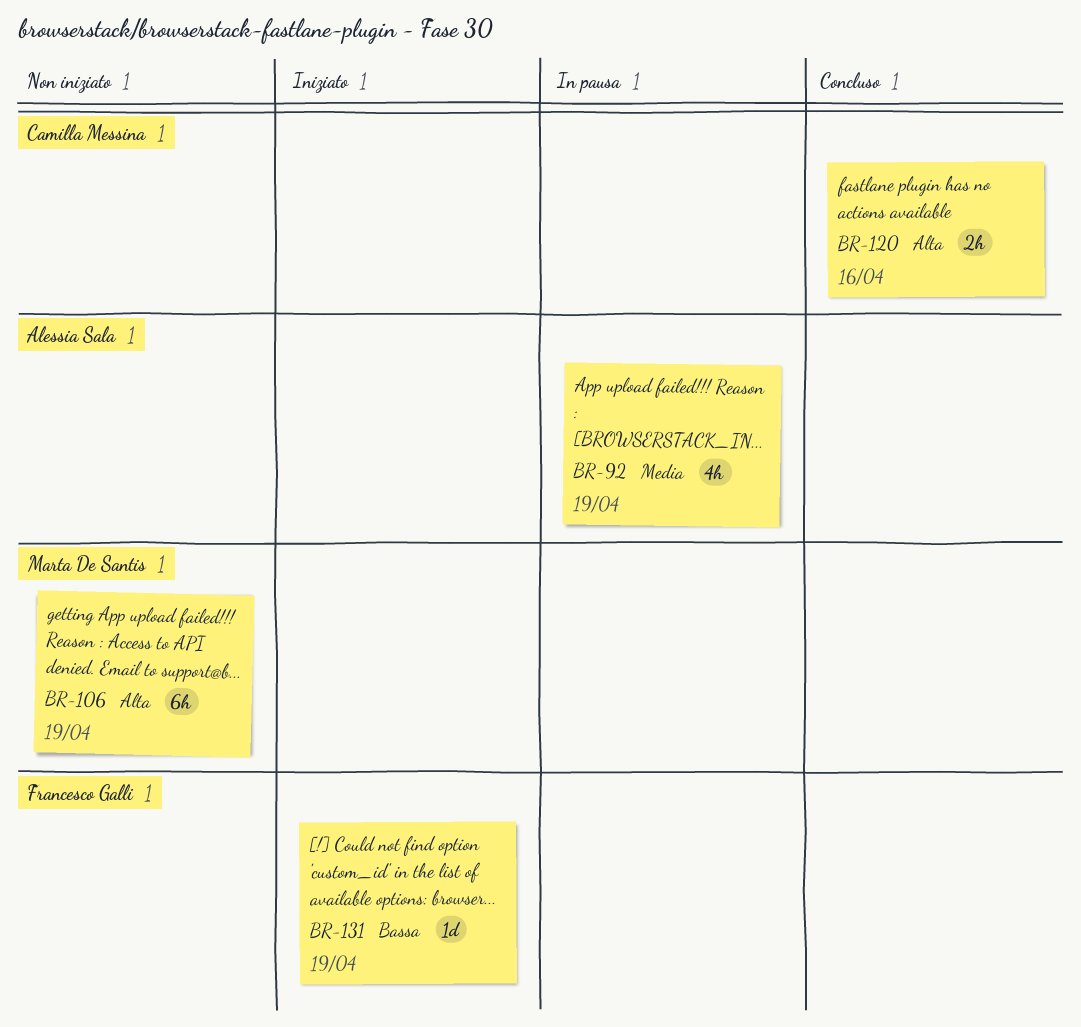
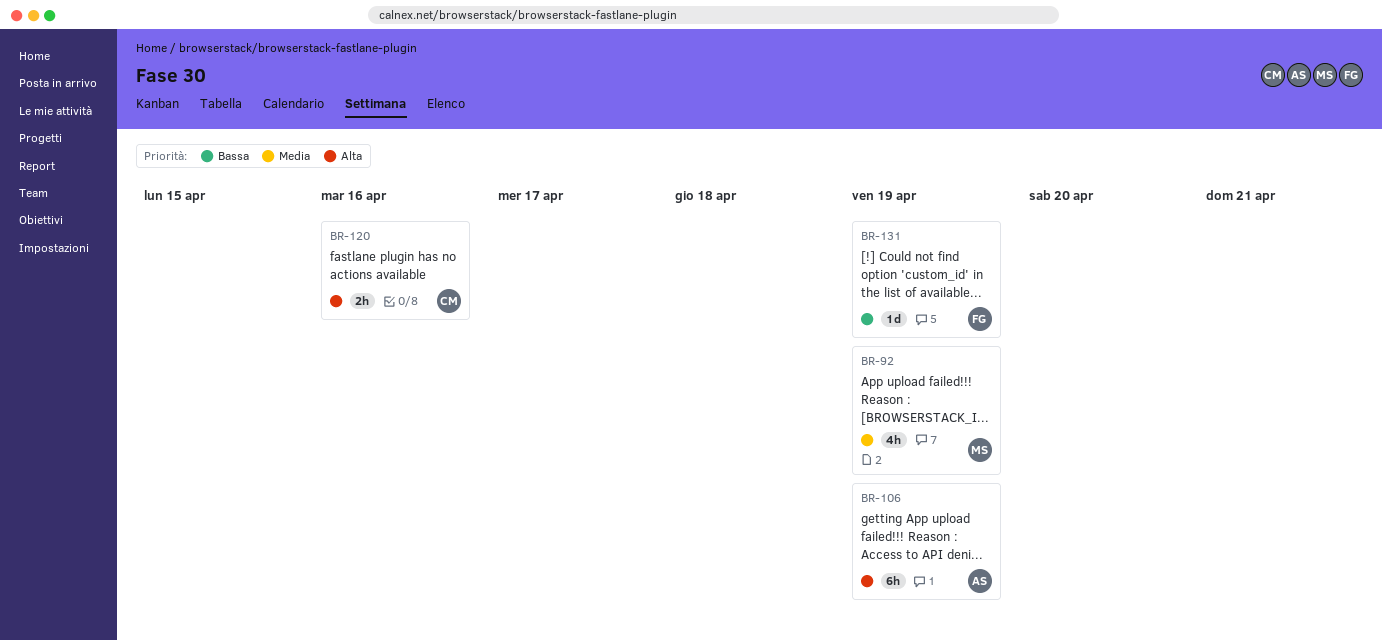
BR-92, owner: Alessia Sala -> Marta De Santis
BR-106, owner: Marta De Santis -> Alessia Sala

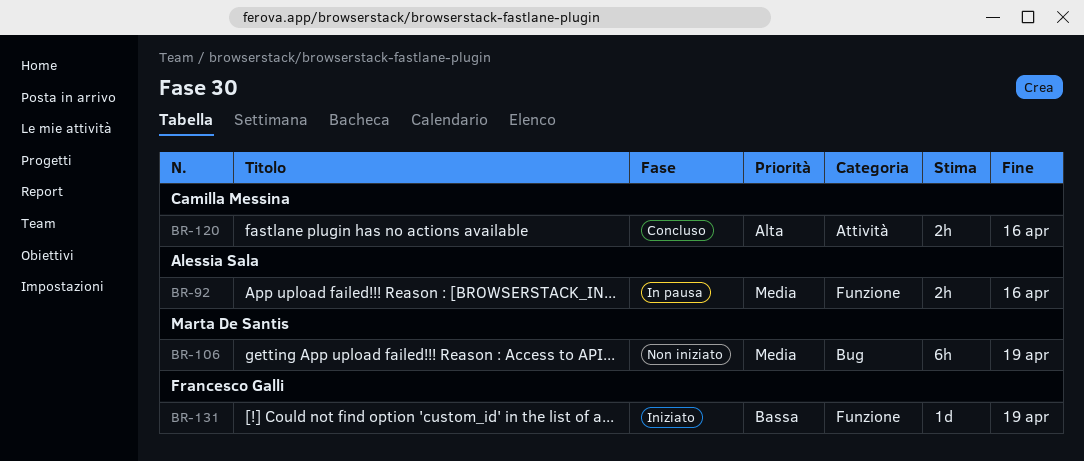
BR-92, owner: Marta De Santis -> Alessia Sala
BR-92, estimate: 4h -> 2h
BR-92, due: Apr 19 -> Apr 16
BR-106, owner: Alessia Sala -> Marta De Santis
BR-106, priority: Alta -> Media

